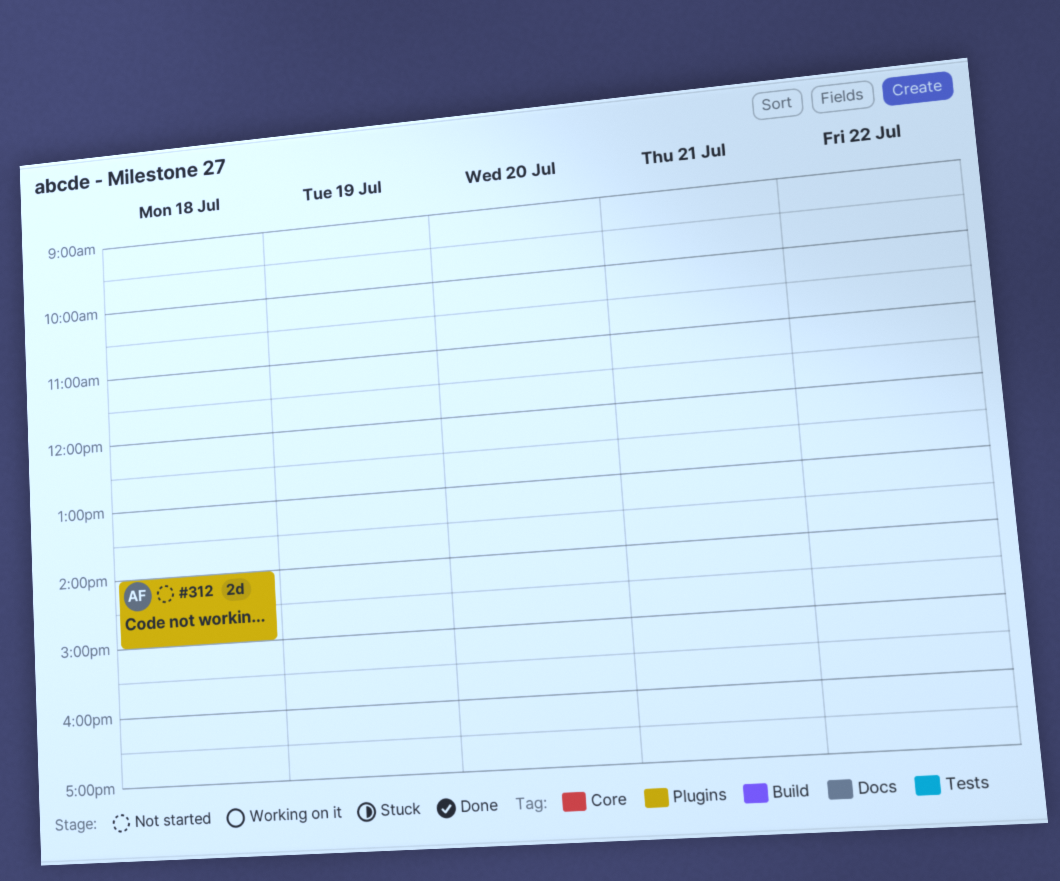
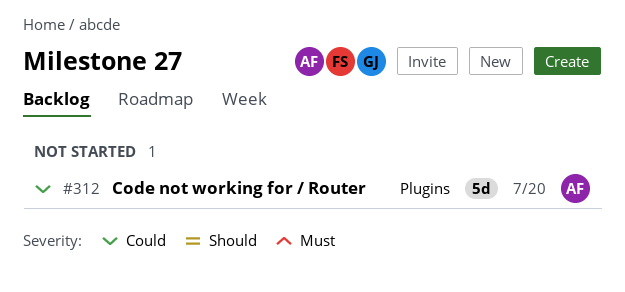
#312, estimate: 2d -> 5d
#312, day: Jul 18 -> Jul 20

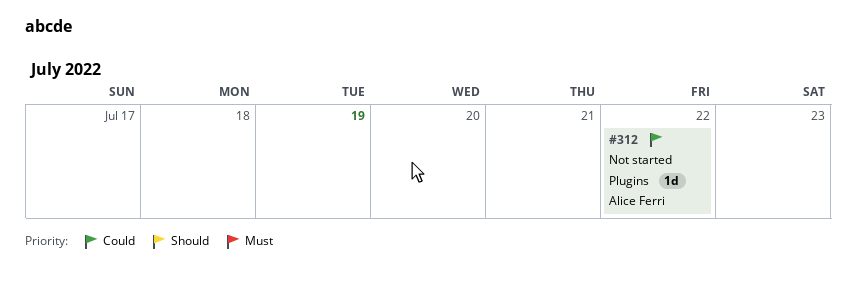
#312, estimate: 5d -> 1d
#312, day: Jul 20 -> Jul 22

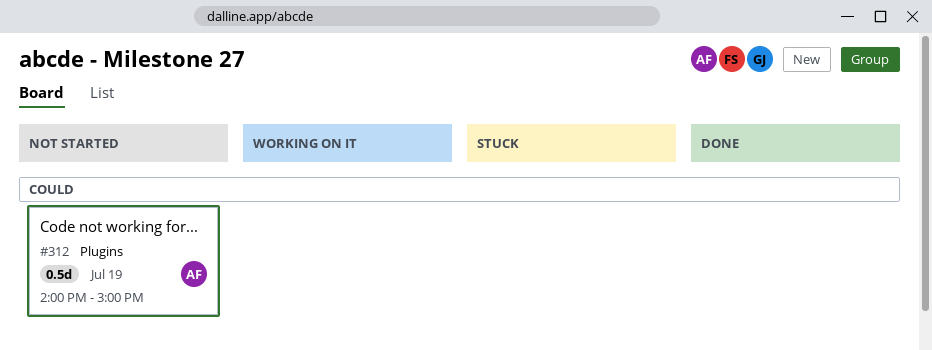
#312, estimate: 1d -> 0.5d
#312, day: Jul 22 -> Jul 19

